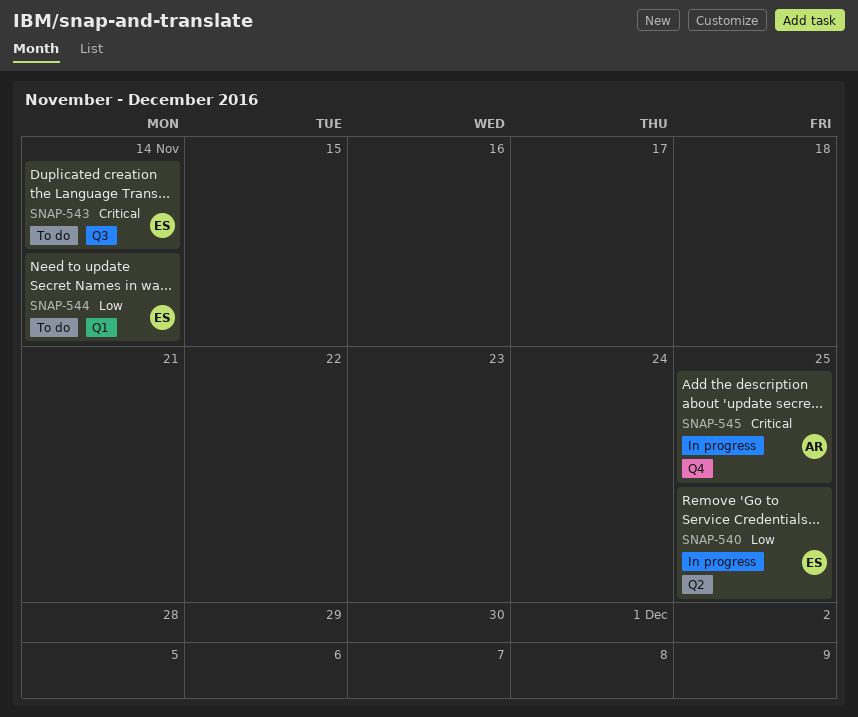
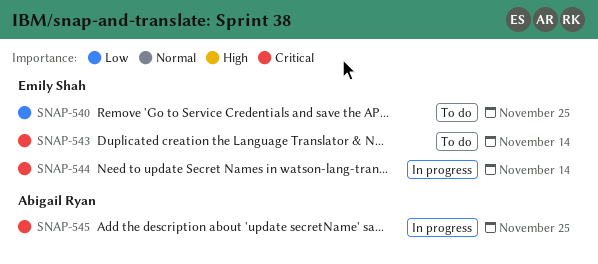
SNAP-540, status: In progress -> To do
SNAP-544, status: To do -> In progress
SNAP-544, priority: Low -> Critical

